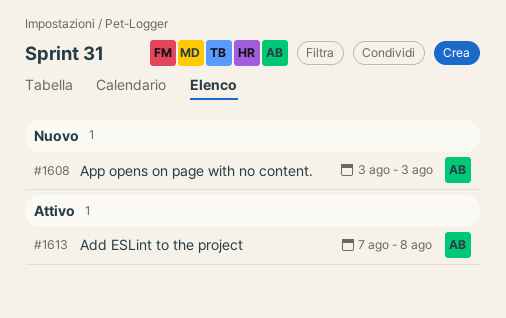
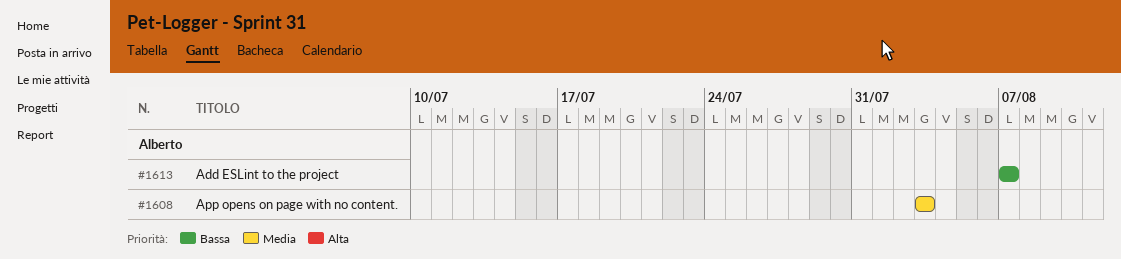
#1613, due: Aug 8 -> Aug 7

